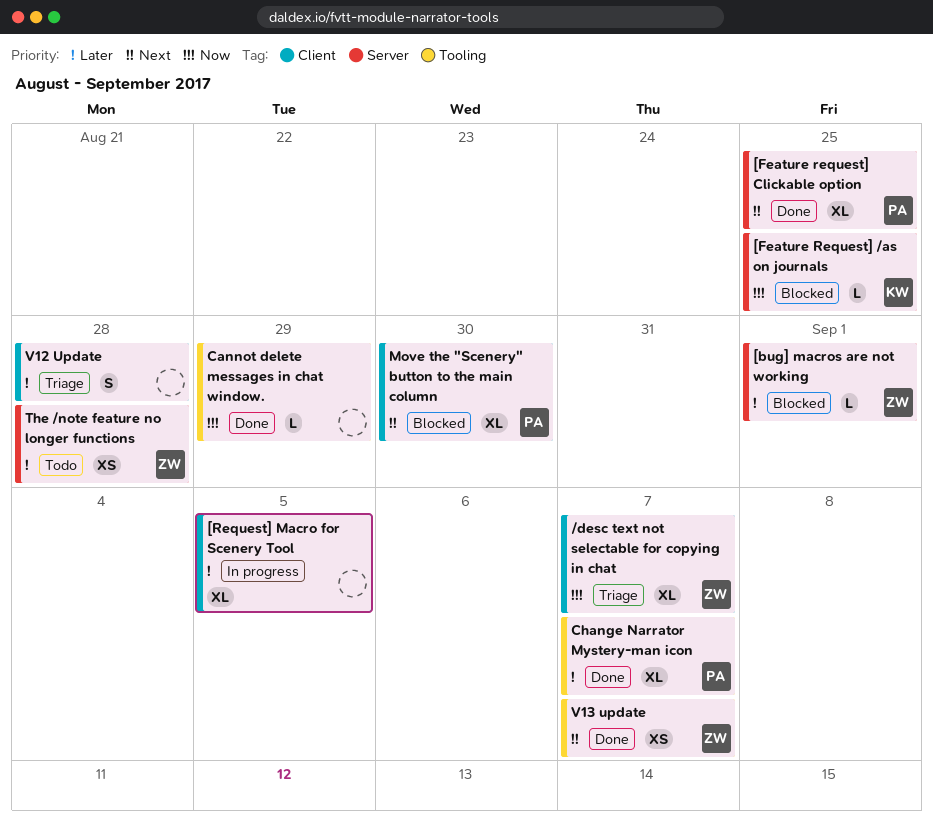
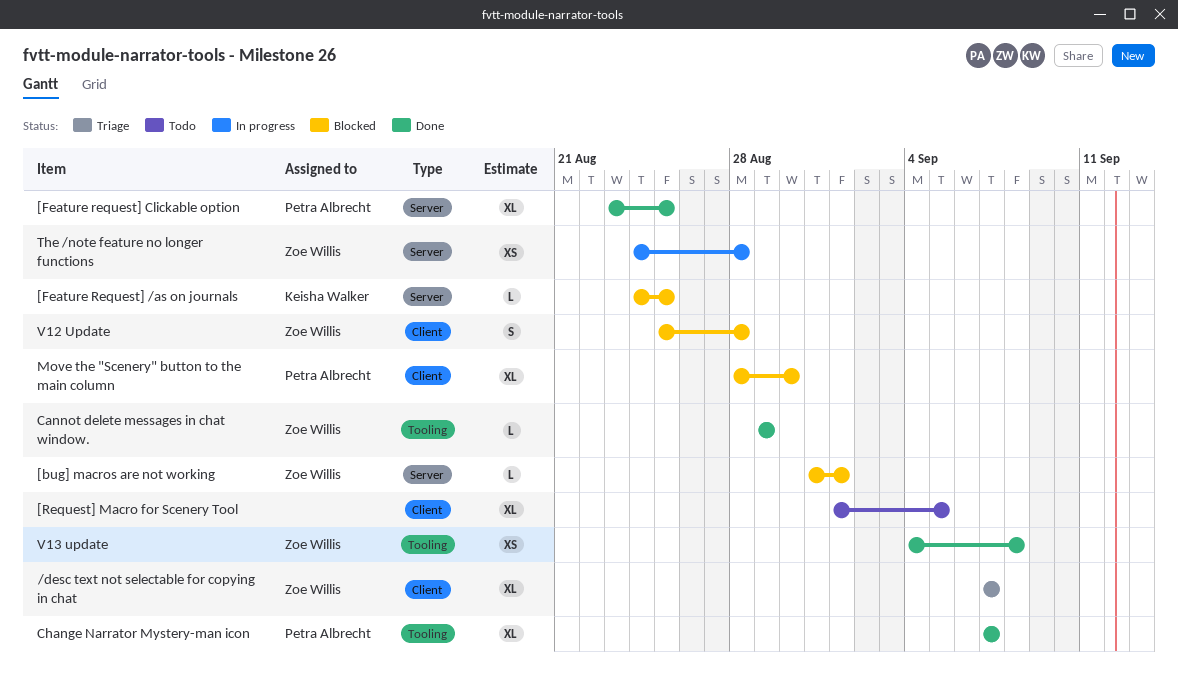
[Request] Macro for Scenery Tool, status: In progress -> Todo
Cannot delete messages in chat window., owner: none -> Zoe Willis
The /note feature no longer functions, status: Todo -> In progress
V12 Update, status: Triage -> Blocked
V12 Update, owner: none -> Zoe Willis
V13 update, due: Sep 7 -> Sep 8

